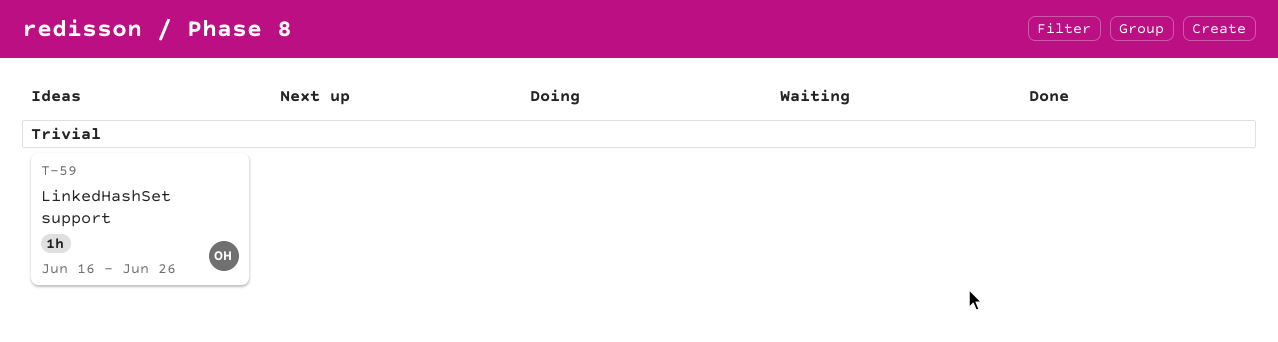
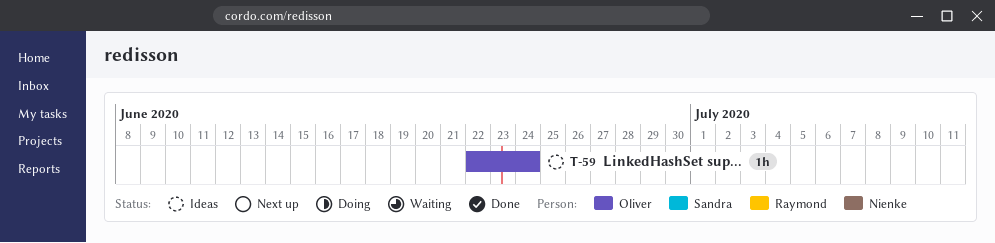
T-59, start: Jun 16 -> Jun 22
T-59, due: Jun 26 -> Jun 24

